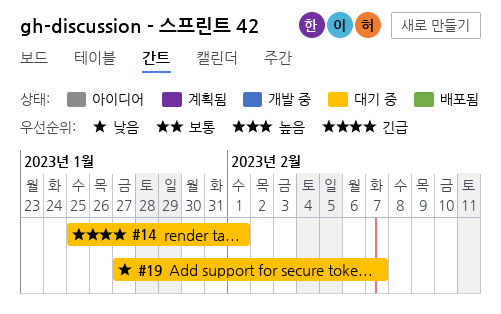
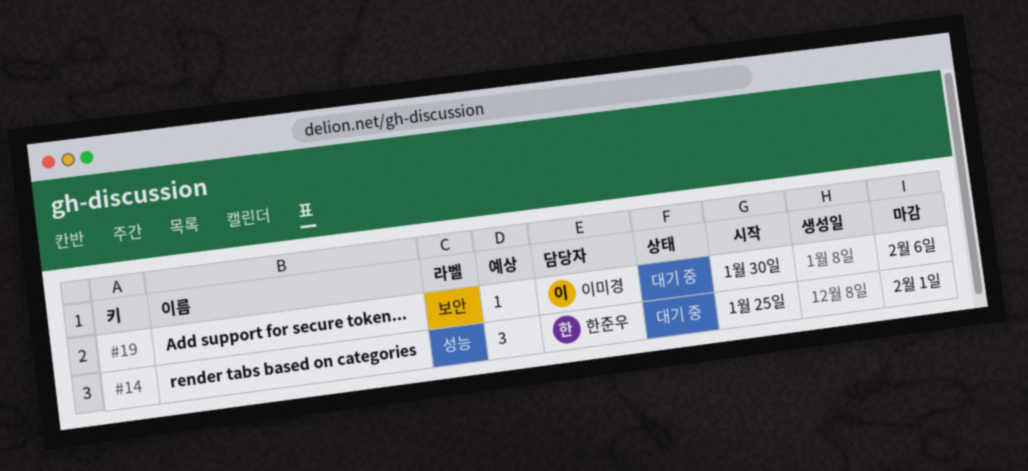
#19, start: Jan 27 -> Jan 30
#19, due: Feb 7 -> Feb 6

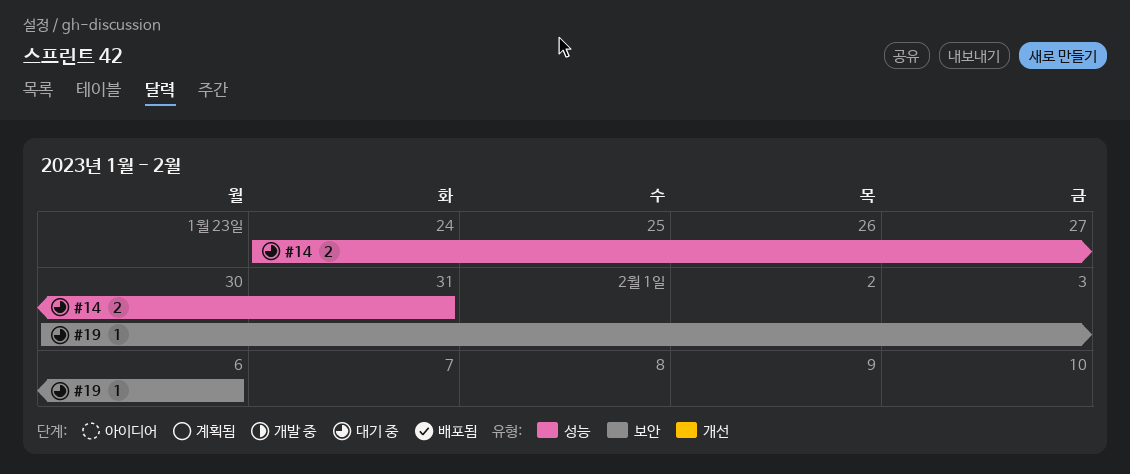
#14, estimate: 3 -> 2
#14, start: Jan 25 -> Jan 24
#14, due: Feb 1 -> Jan 31

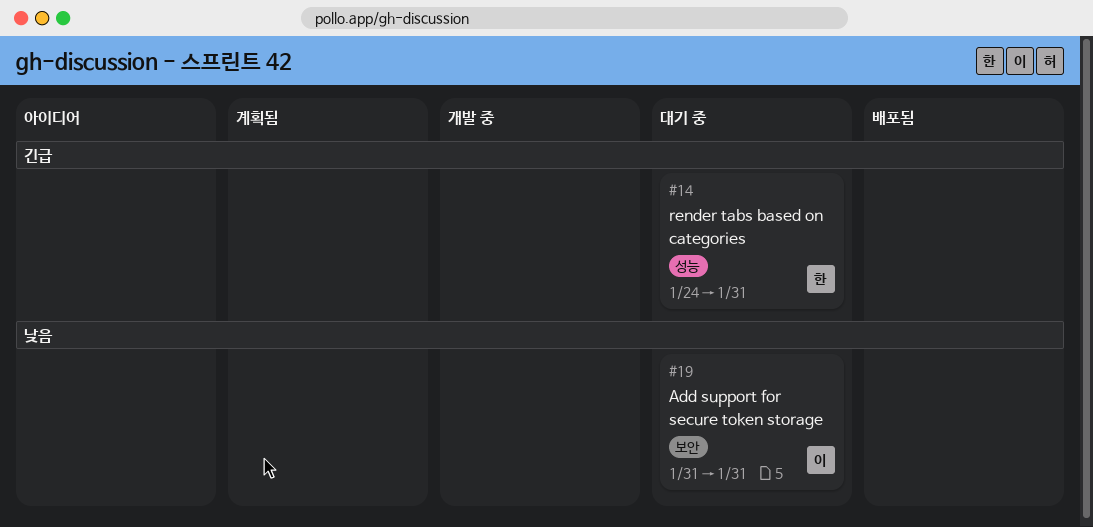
#19, start: Jan 30 -> Jan 31
#19, due: Feb 6 -> Jan 31

